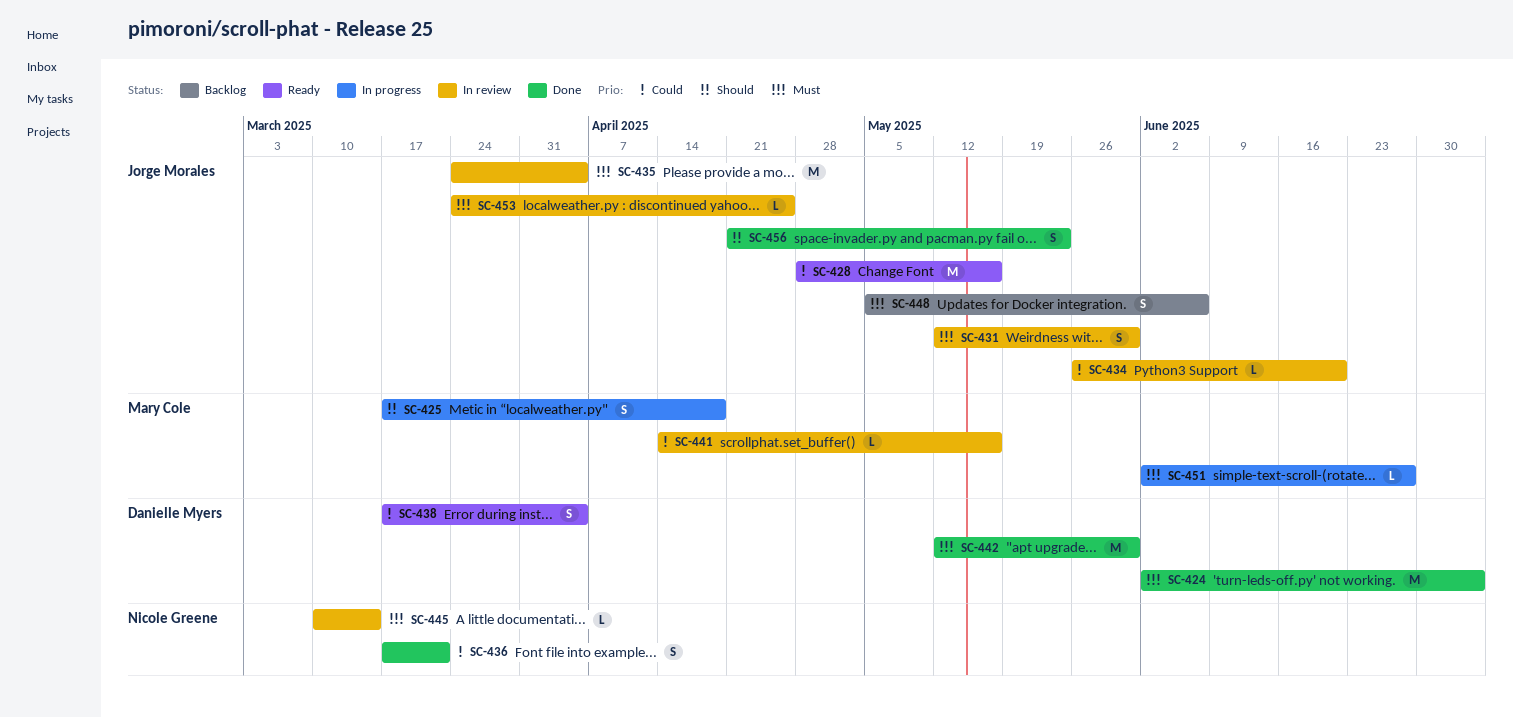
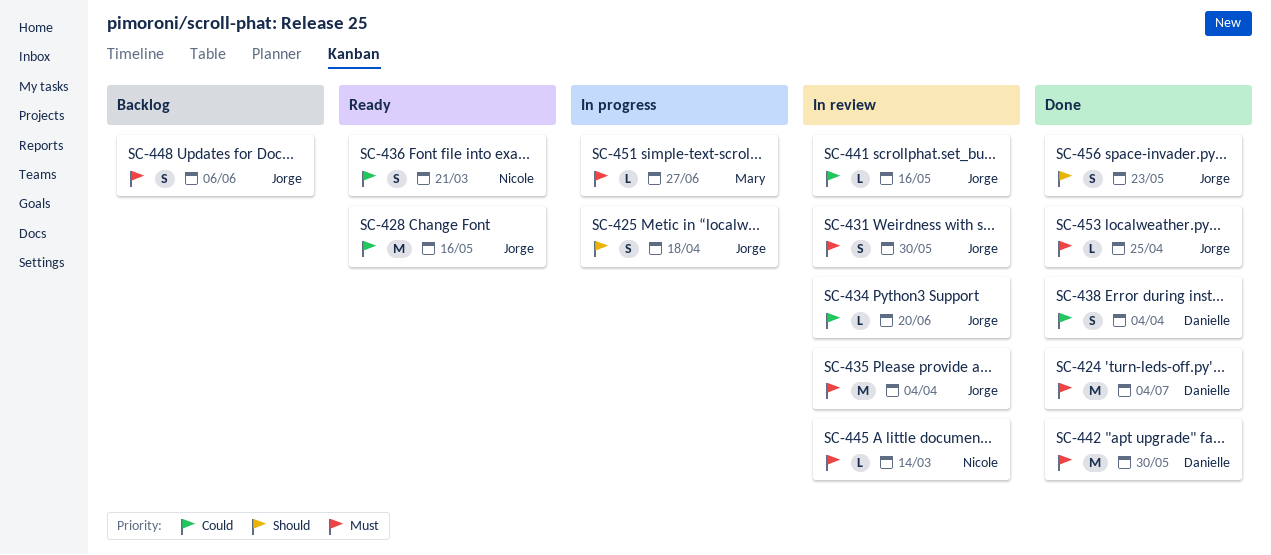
SC-425, owner: Mary Cole -> Jorge Morales
SC-436, status: Done -> Ready
SC-438, status: Ready -> Done
SC-441, owner: Mary Cole -> Jorge Morales
SC-453, status: In review -> Done

